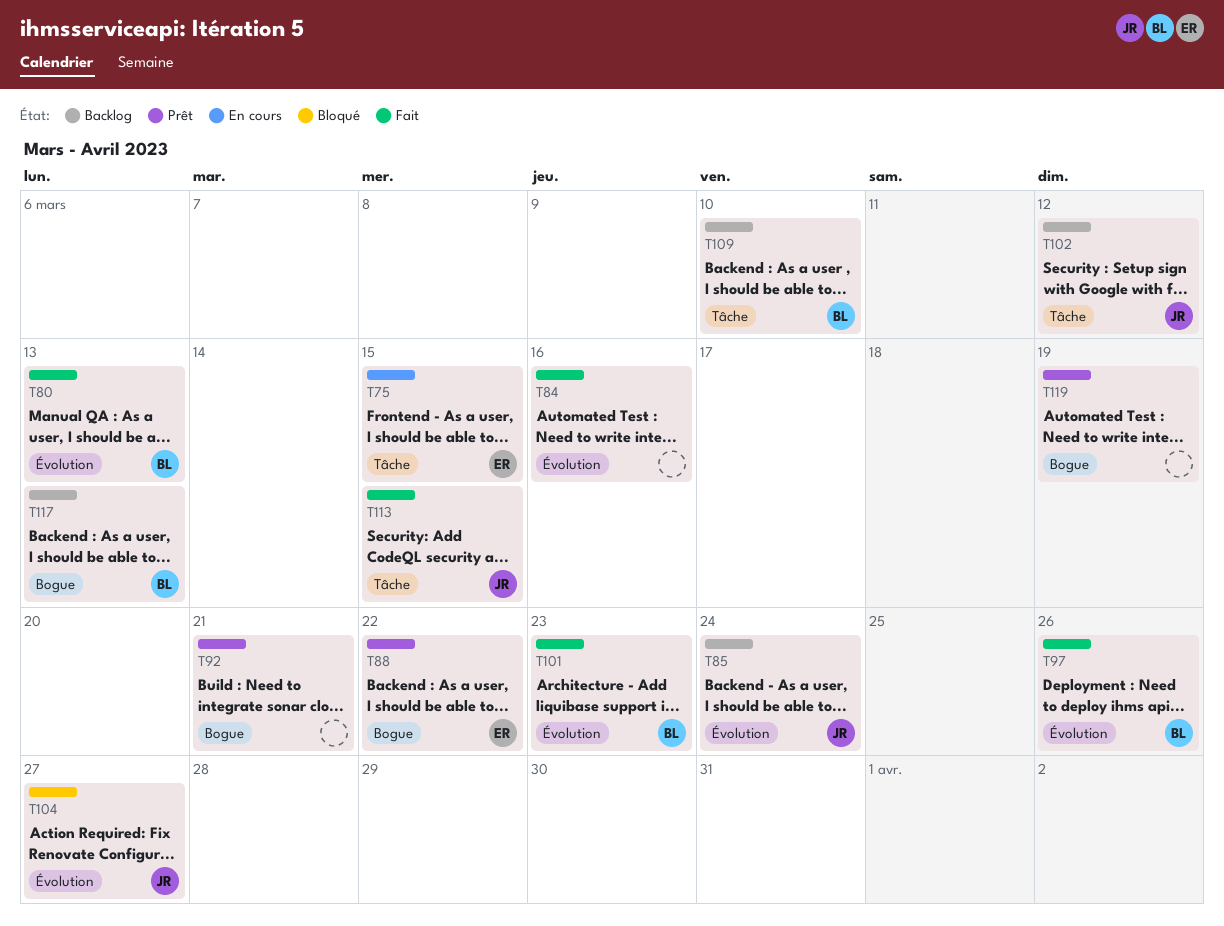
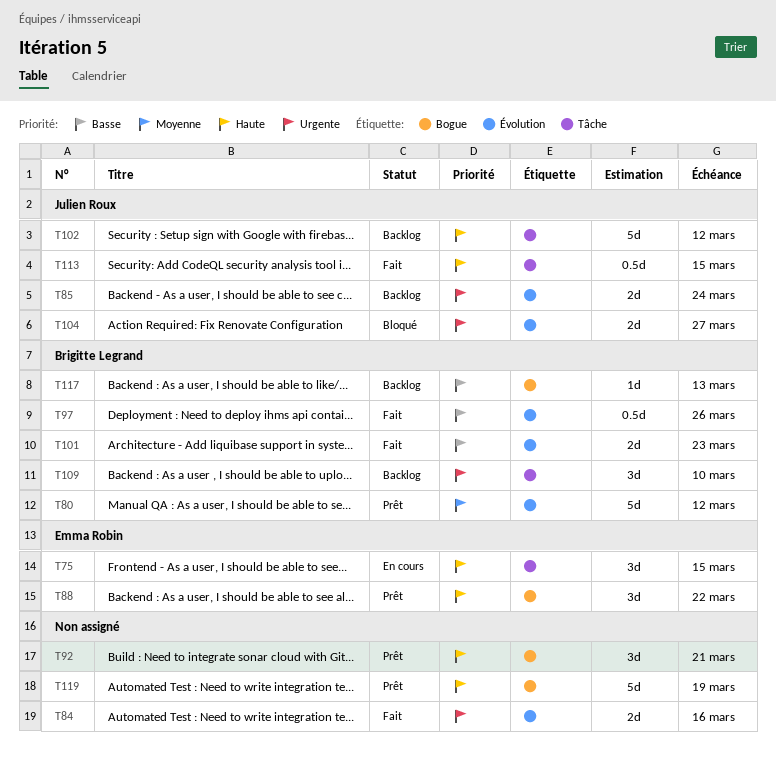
T80, status: Fait -> Prêt
T80, due: Mar 13 -> Mar 12

